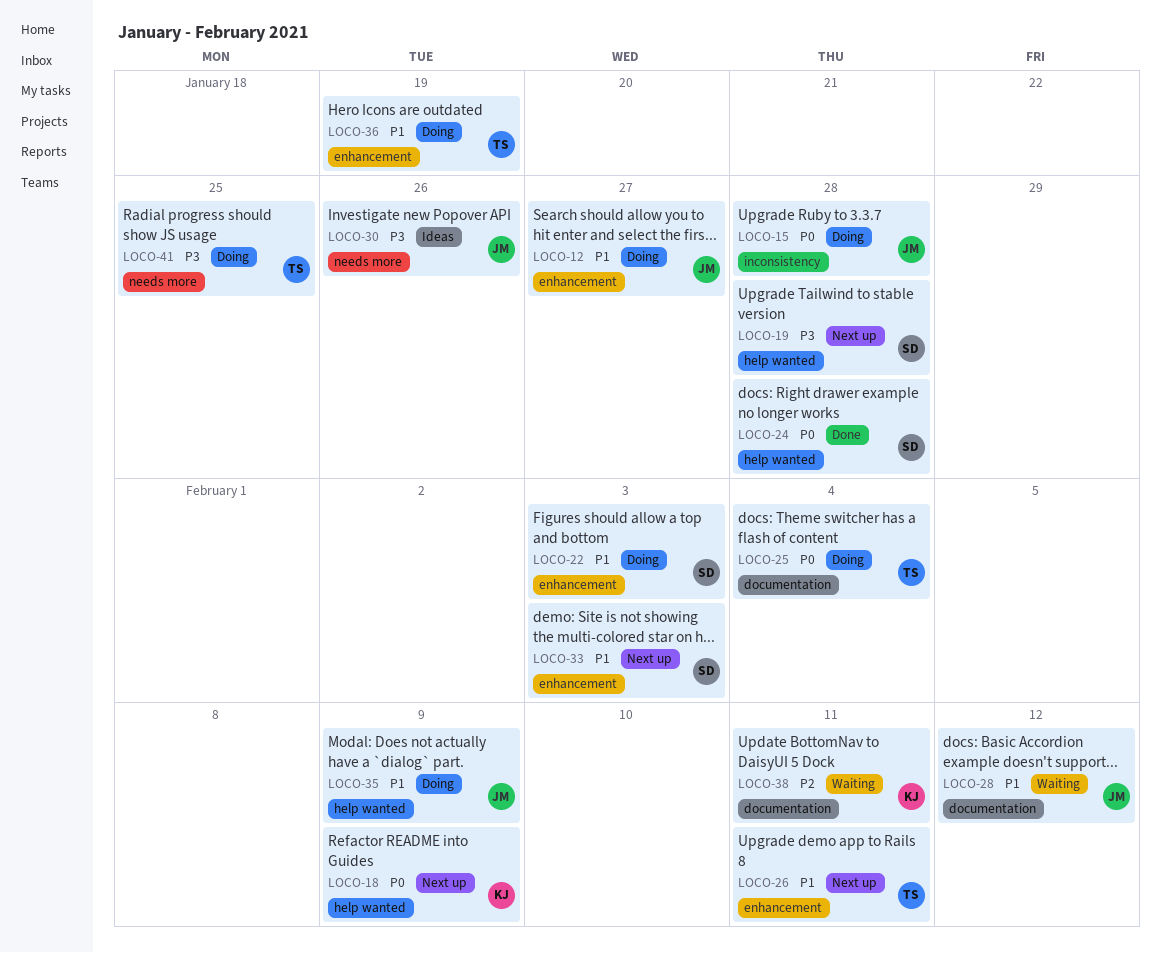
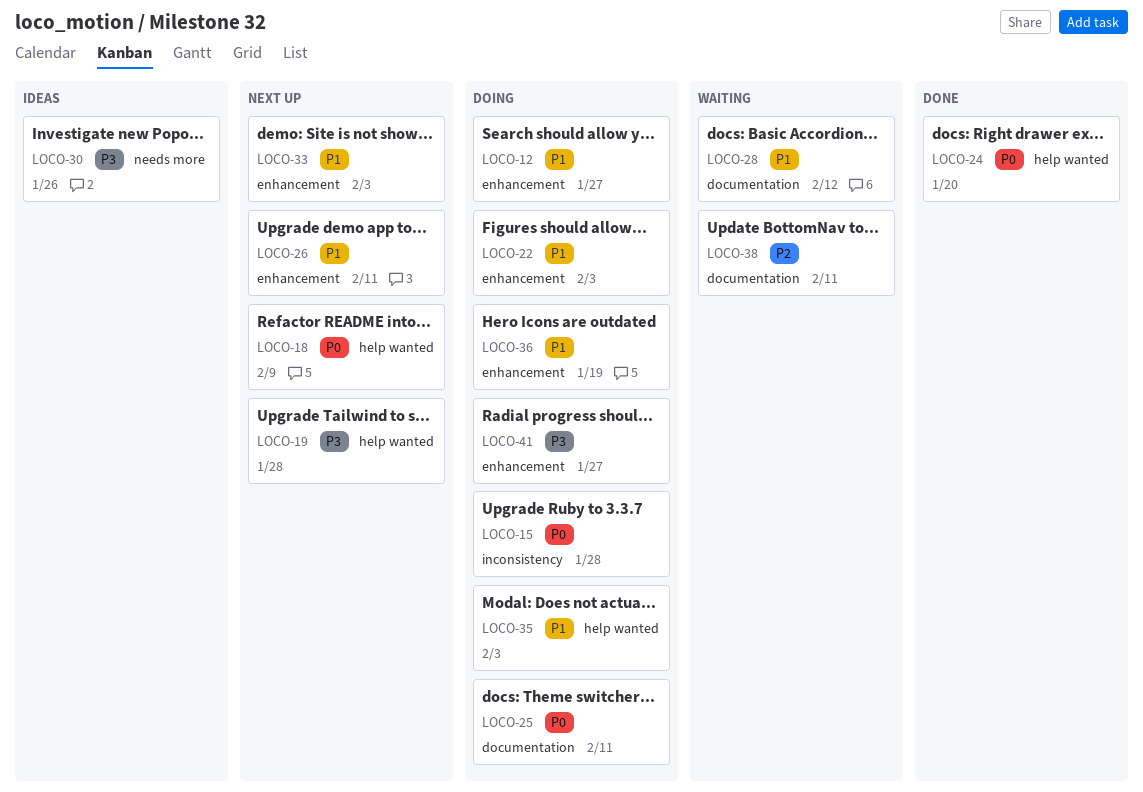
LOCO-24, due: Jan 28 -> Jan 20
LOCO-25, due: Feb 4 -> Feb 11
LOCO-35, due: Feb 9 -> Feb 3
LOCO-41, label: needs more -> enhancement
LOCO-41, due: Jan 25 -> Jan 27

